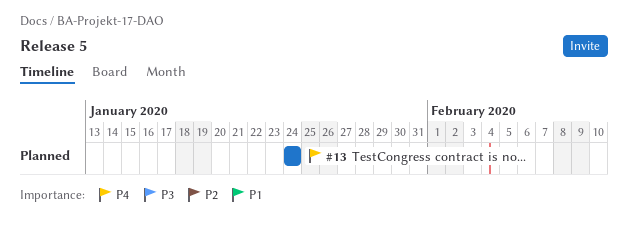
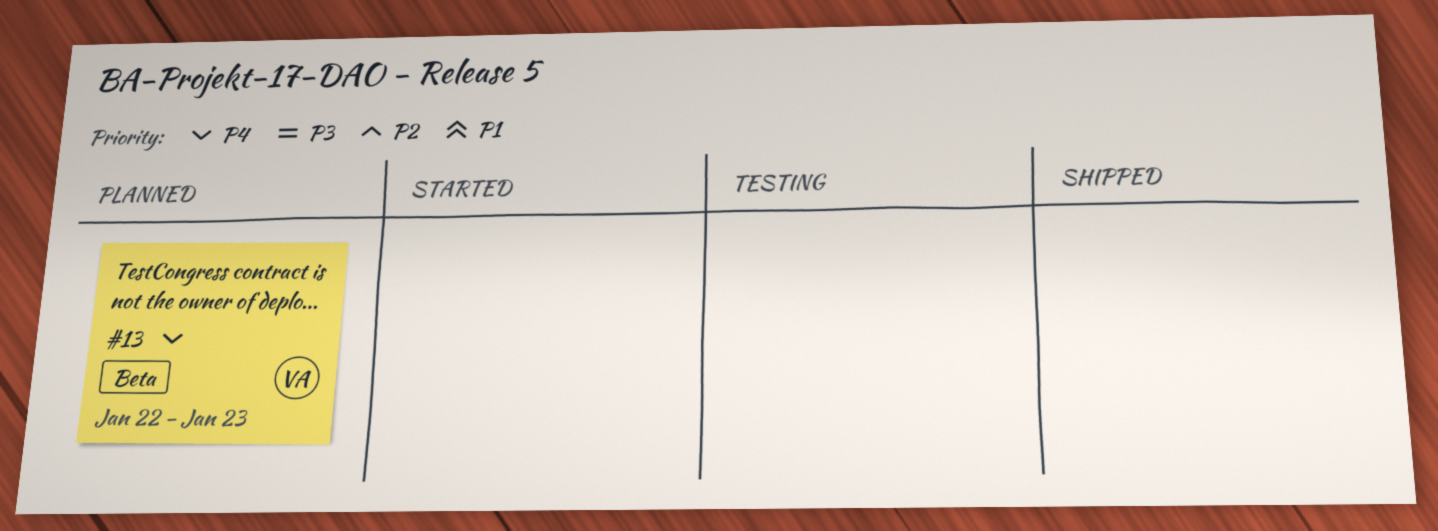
#13, start: Jan 24 -> Jan 22
#13, due: Jan 24 -> Jan 23

